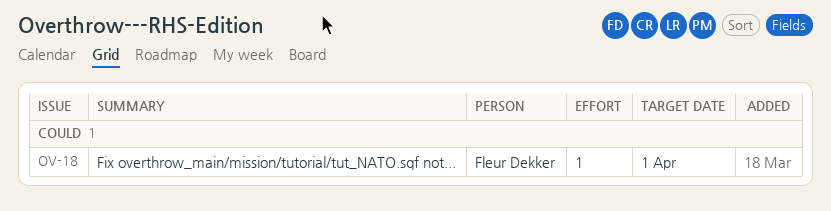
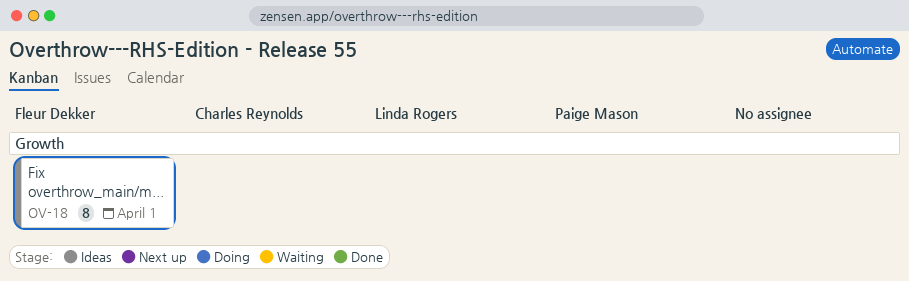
OV-18, estimate: 1 -> 8

